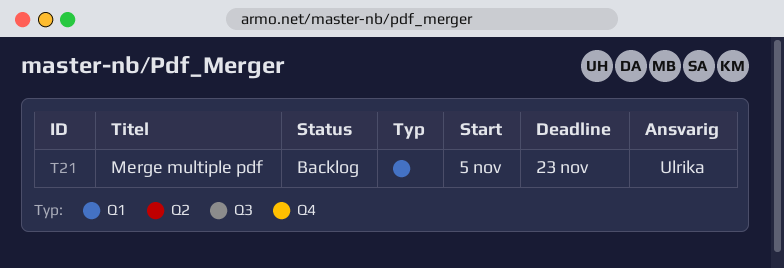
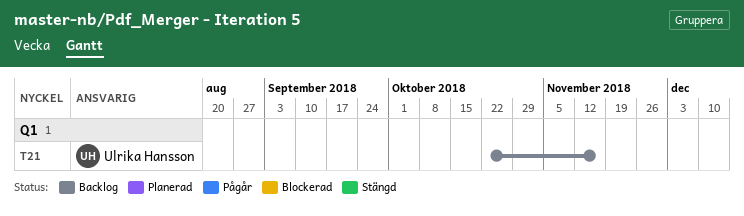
T21, start: Nov 5 -> Oct 22
T21, due: Nov 23 -> Nov 16

